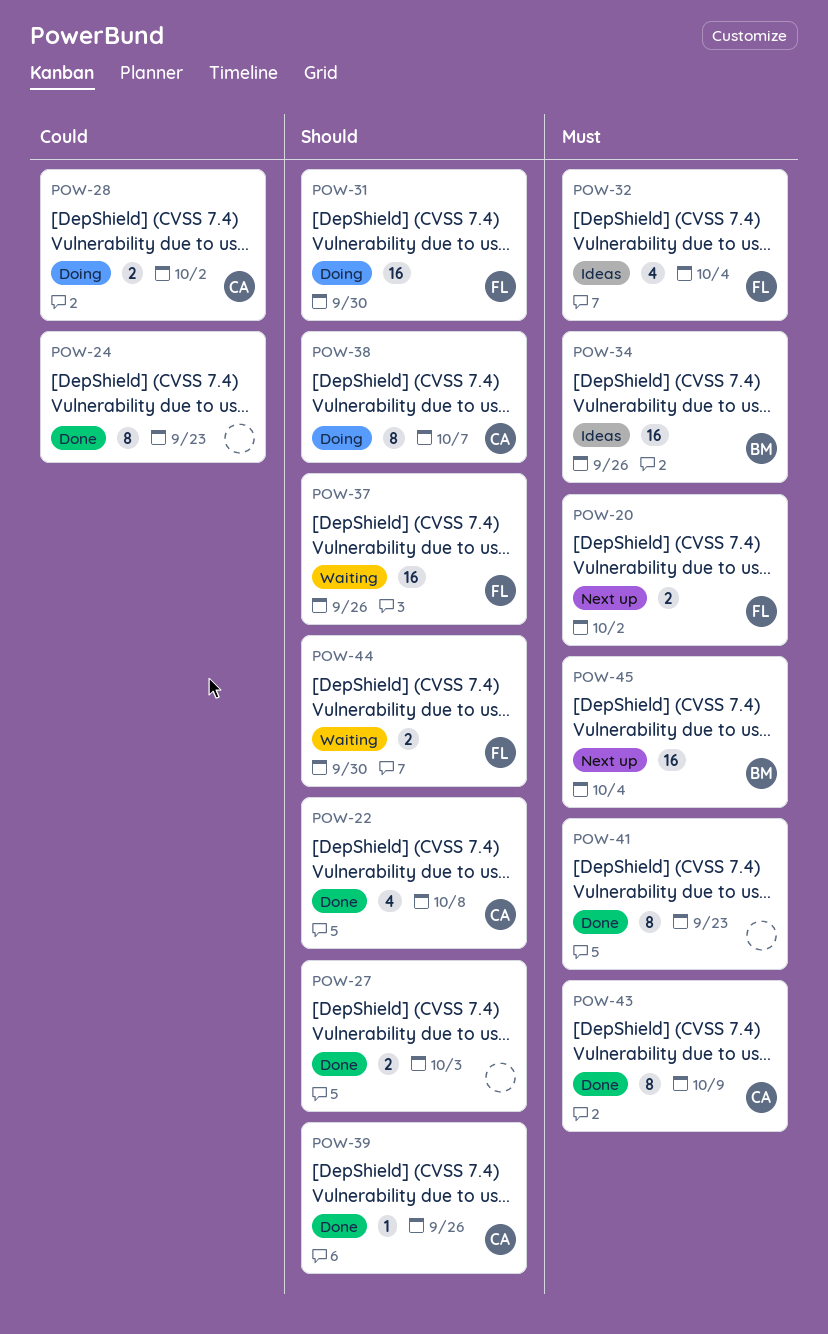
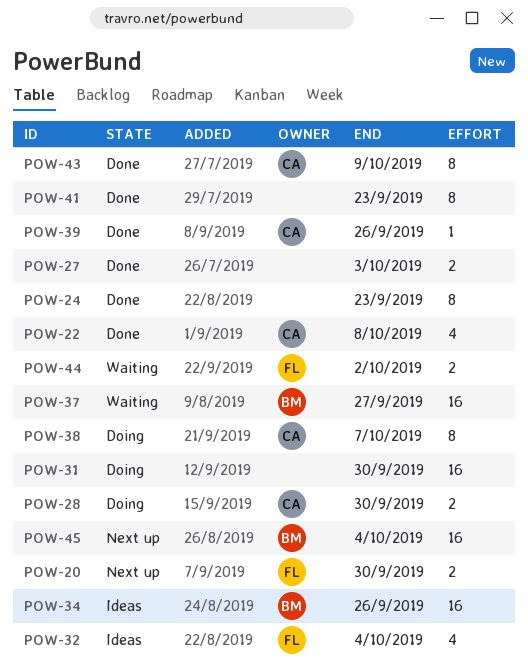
POW-20, due: Oct 2 -> Sep 30
POW-28, due: Oct 2 -> Sep 30
POW-31, owner: FL -> none
POW-37, owner: FL -> BM
POW-37, due: Sep 26 -> Sep 27
POW-44, due: Sep 30 -> Oct 2

